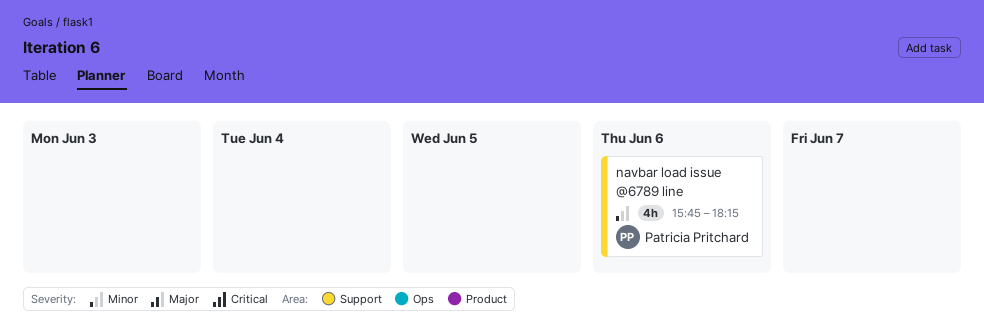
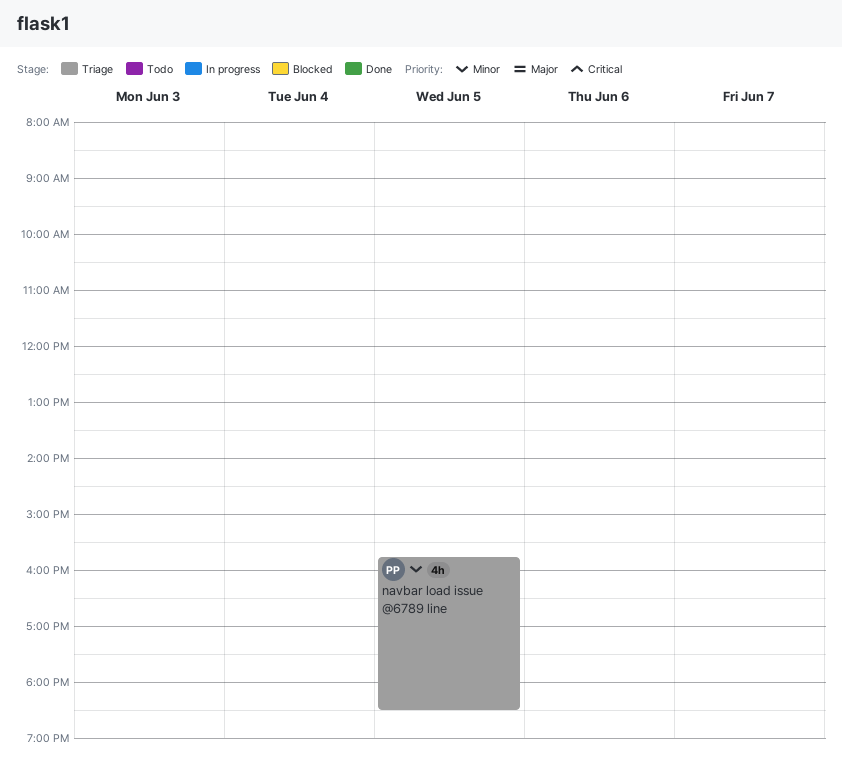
navbar load issue @6789 line, day: Jun 6 -> Jun 5
navbar load issue @6789 line, ends: 18:15 -> 18:30

